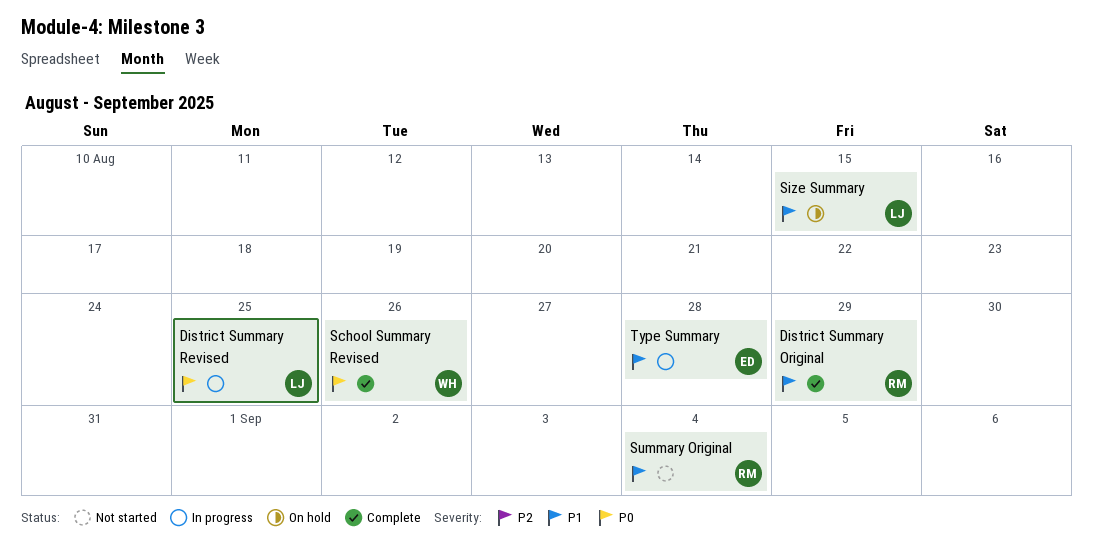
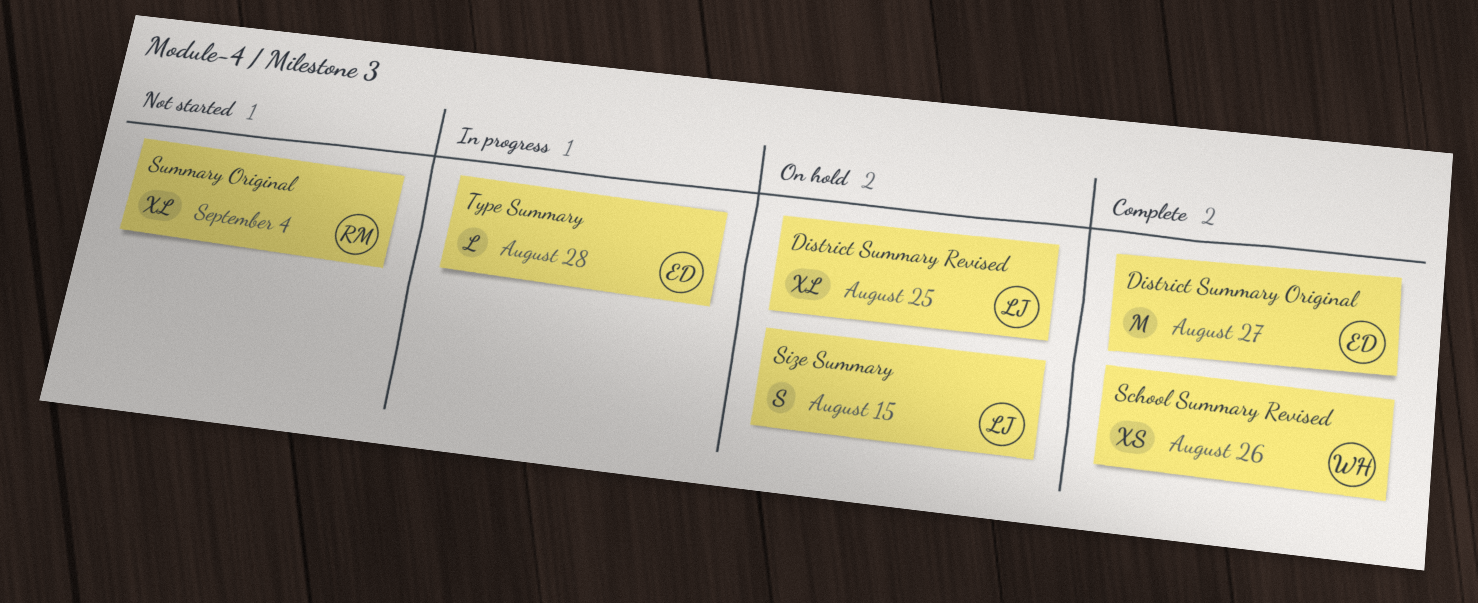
District Summary Original, owner: RM -> ED
District Summary Original, due: Aug 29 -> Aug 27
District Summary Revised, status: In progress -> On hold

